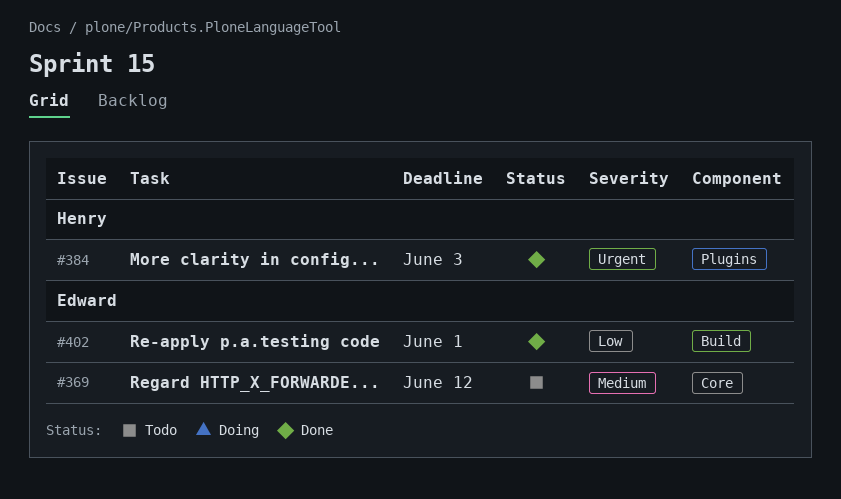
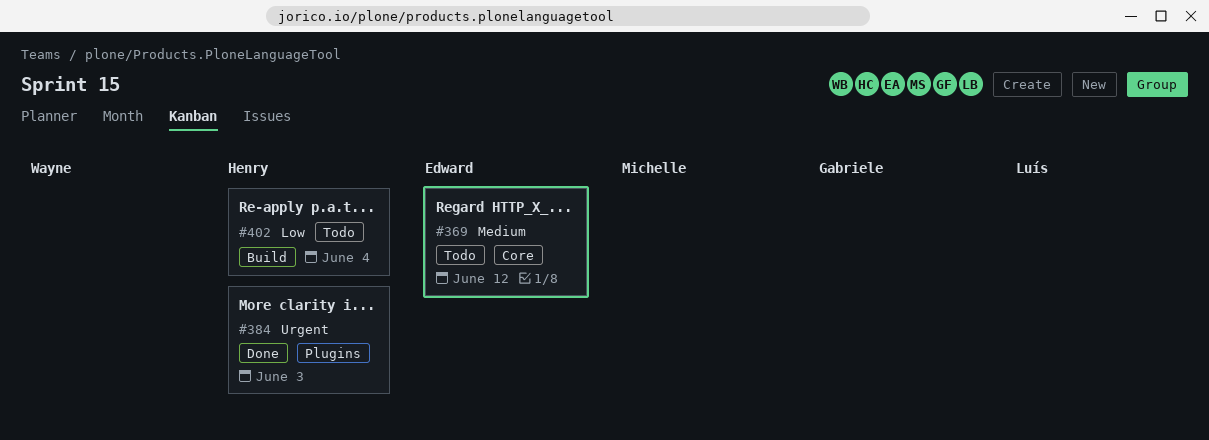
#402, status: Done -> Todo
#402, owner: Edward -> Henry
#402, due: Jun 1 -> Jun 4

